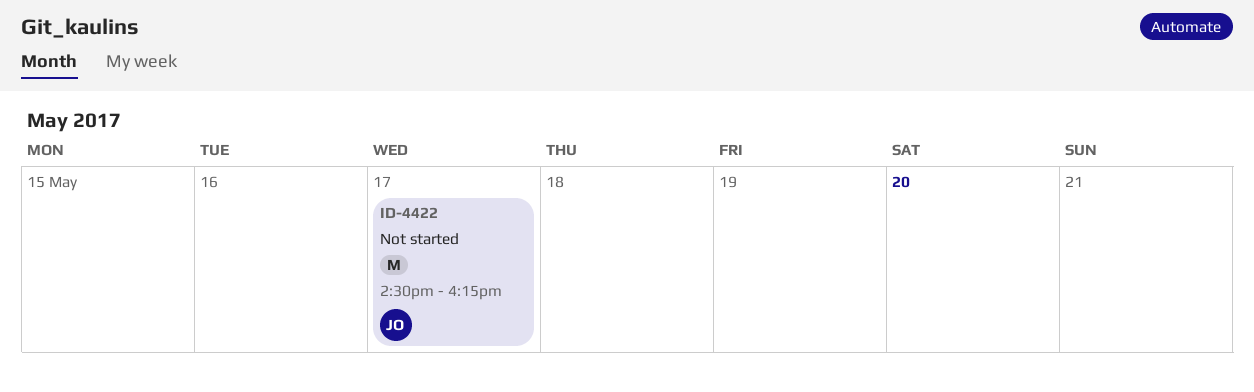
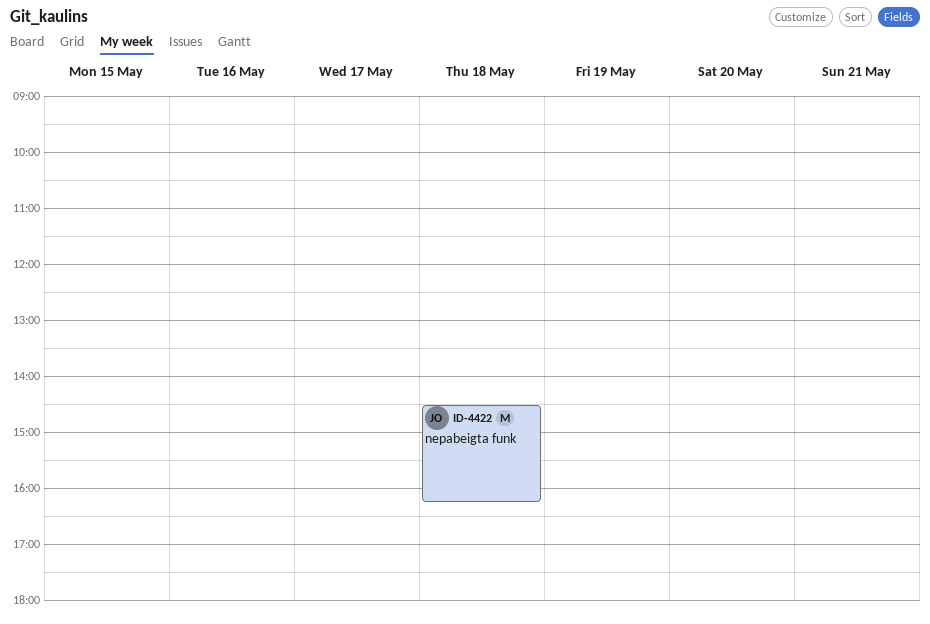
ID-4422, day: May 17 -> May 18

